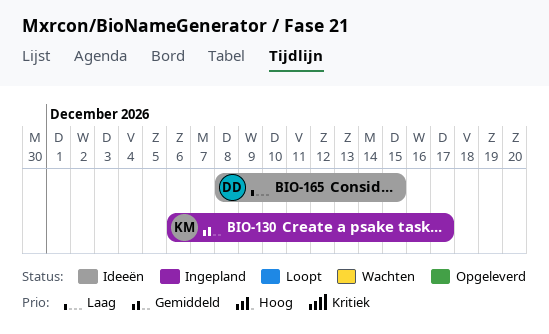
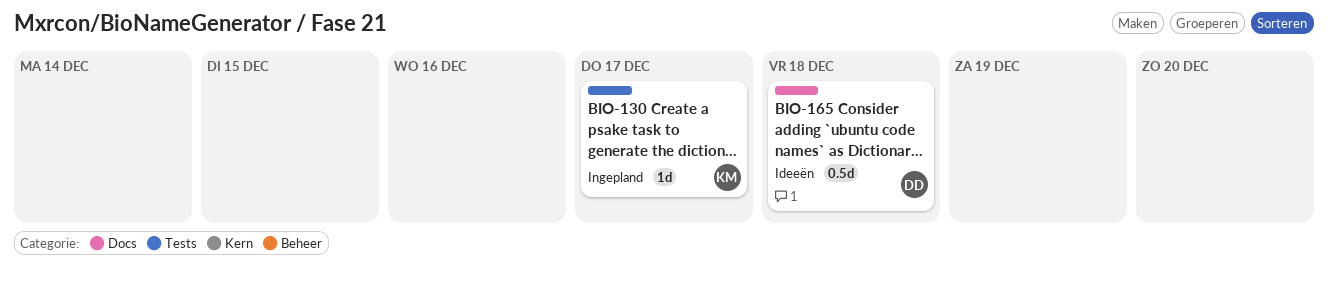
BIO-165, due: Dec 15 -> Dec 18

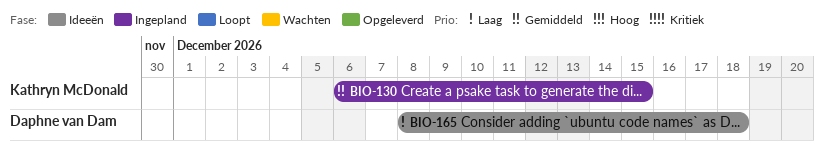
BIO-130, due: Dec 17 -> Dec 15

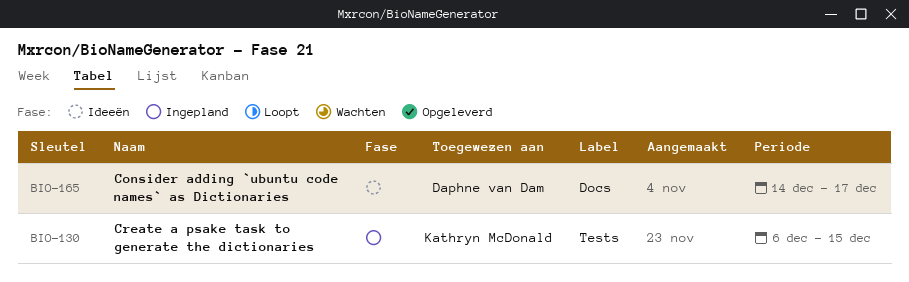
BIO-165, start: Dec 8 -> Dec 14
BIO-165, due: Dec 18 -> Dec 17

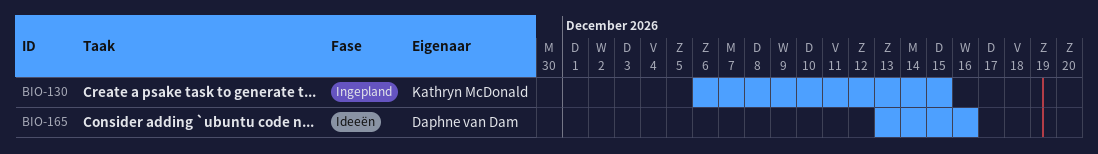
BIO-165, start: Dec 14 -> Dec 13
BIO-165, due: Dec 17 -> Dec 16

